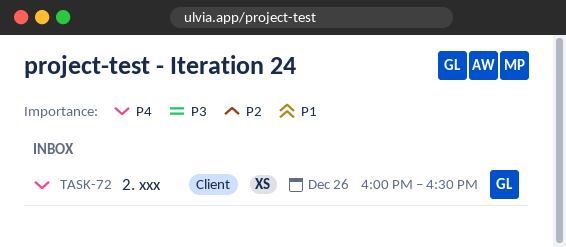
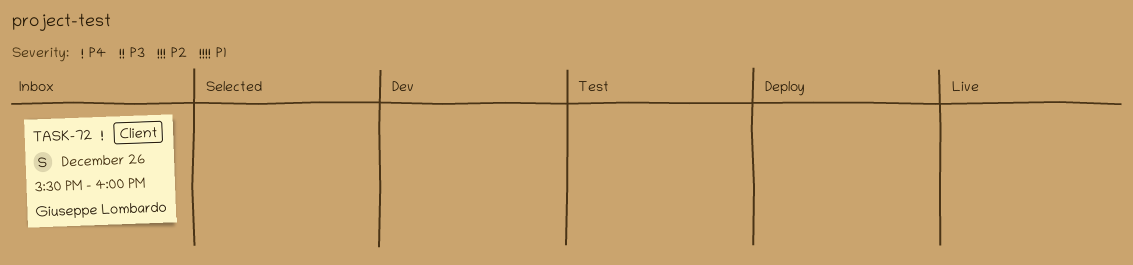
TASK-72, estimate: XS -> S
TASK-72, begins: 16:00 -> 15:30
TASK-72, ends: 16:30 -> 16:00

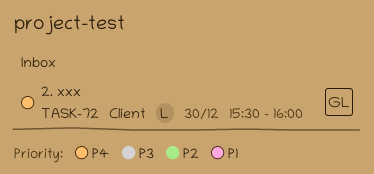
TASK-72, estimate: S -> L
TASK-72, day: Dec 26 -> Dec 30

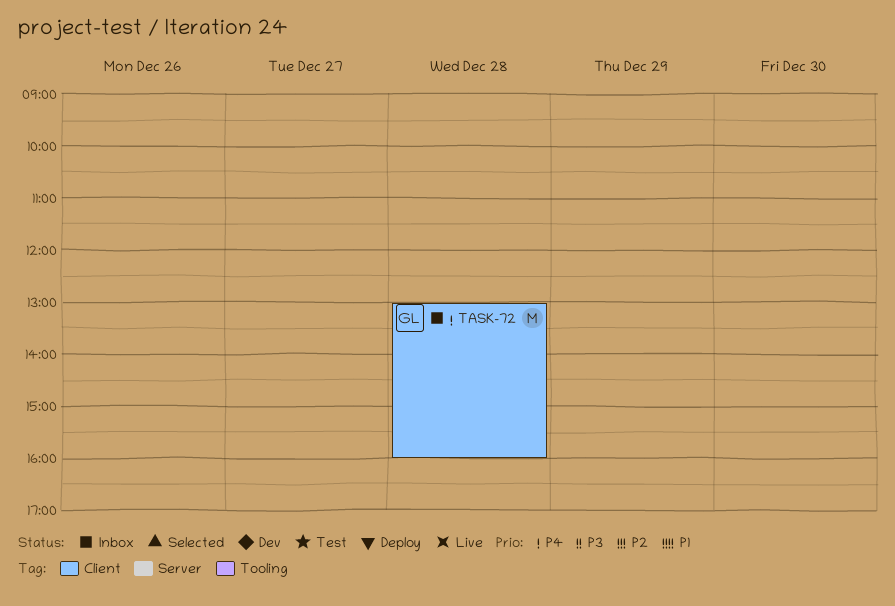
TASK-72, estimate: L -> M
TASK-72, day: Dec 30 -> Dec 28
TASK-72, begins: 15:30 -> 13:00

